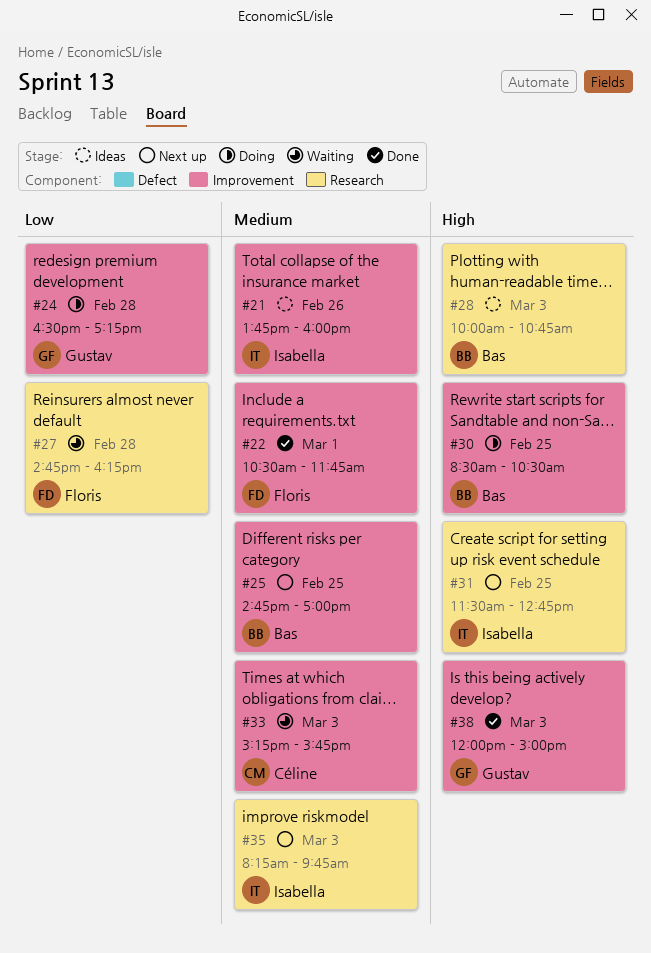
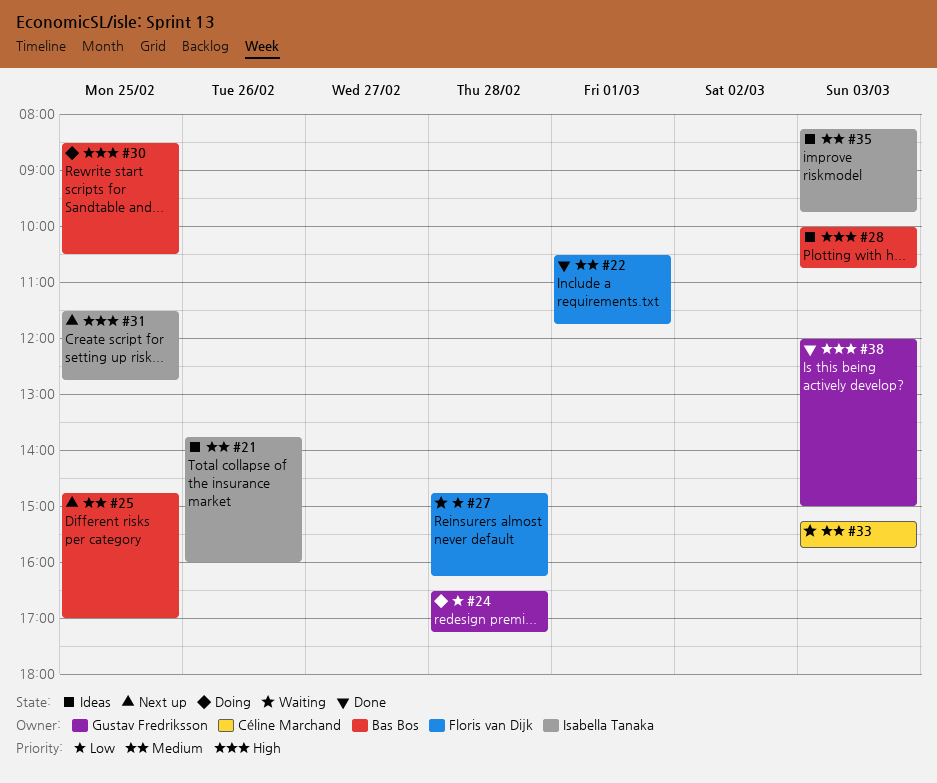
#35, status: Next up -> Ideas

